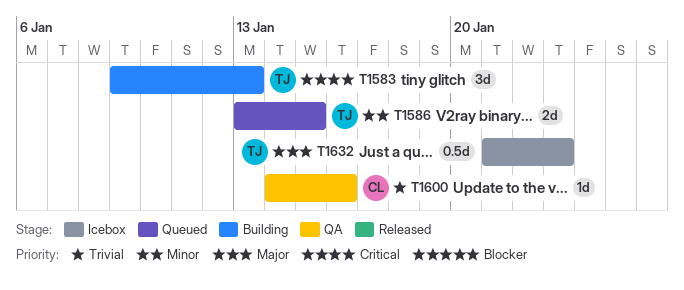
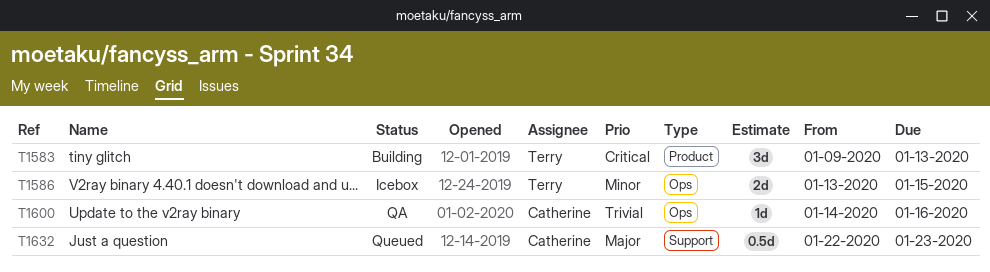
T1586, status: Queued -> Icebox
T1632, status: Icebox -> Queued
T1632, owner: Terry -> Catherine
T1632, start: Jan 21 -> Jan 22

